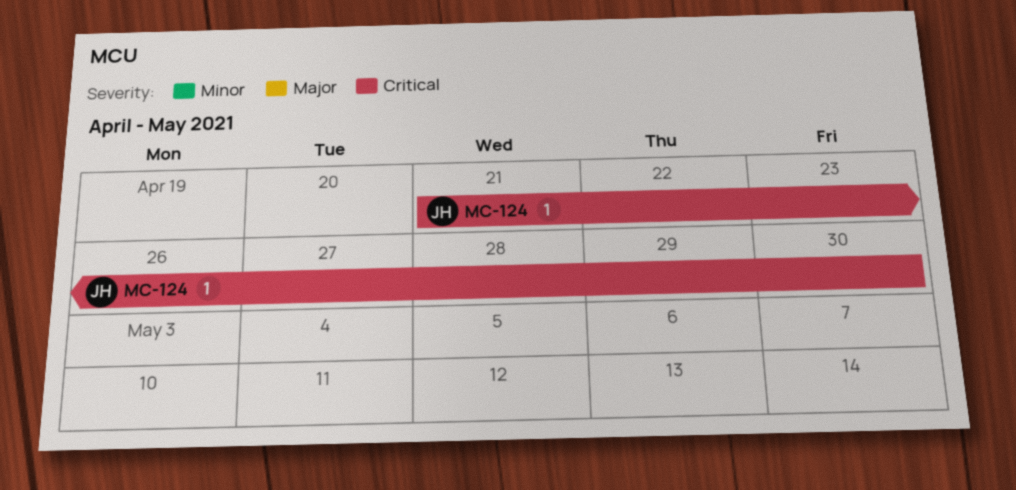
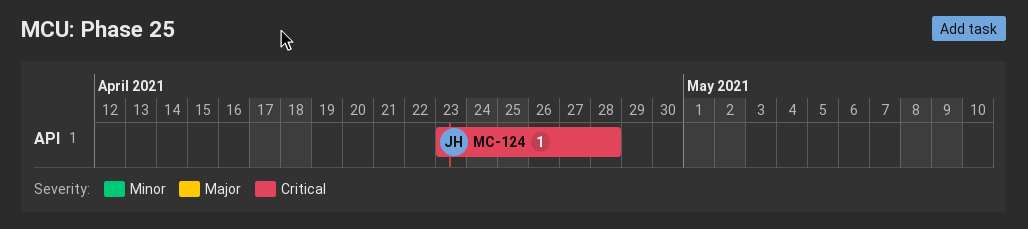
MC-124, start: Apr 21 -> Apr 23
MC-124, due: Apr 30 -> Apr 28

